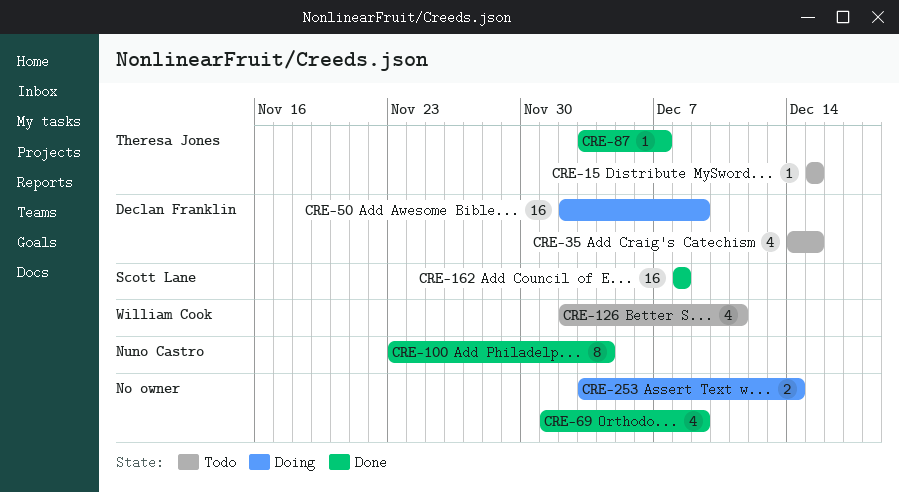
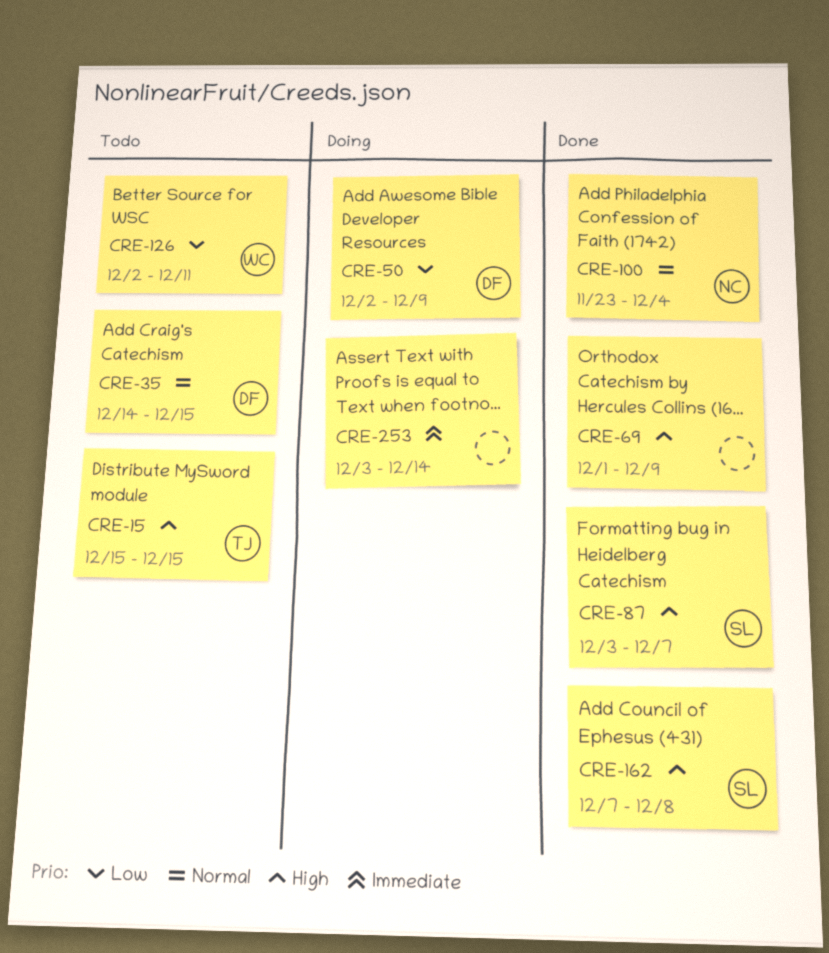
CRE-87, owner: Theresa Jones -> Scott Lane
CRE-162, start: Dec 8 -> Dec 7

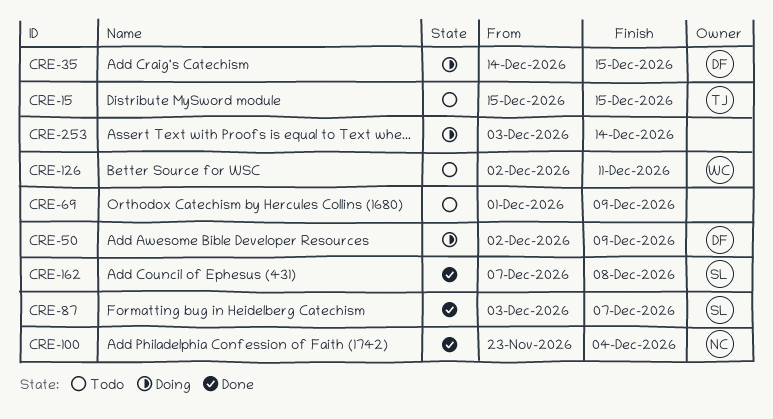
CRE-35, status: Todo -> Doing
CRE-69, status: Done -> Todo

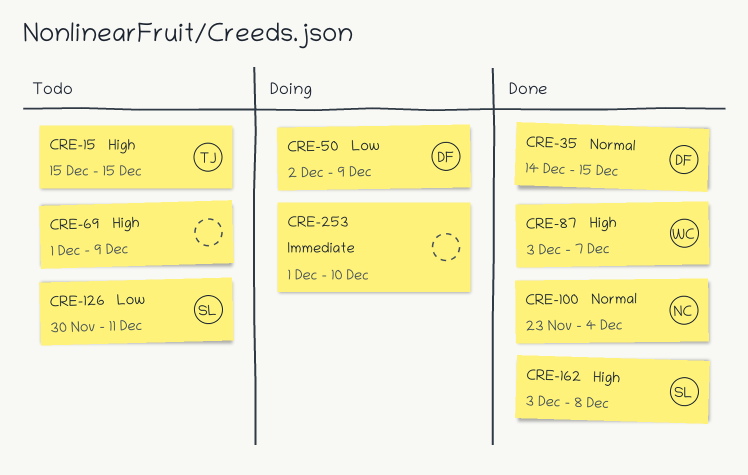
CRE-35, status: Doing -> Done
CRE-87, owner: SL -> WC
CRE-126, owner: WC -> SL
CRE-126, start: Dec 2 -> Nov 30
CRE-162, start: Dec 7 -> Dec 3
CRE-253, start: Dec 3 -> Dec 1
CRE-253, due: Dec 14 -> Dec 10

